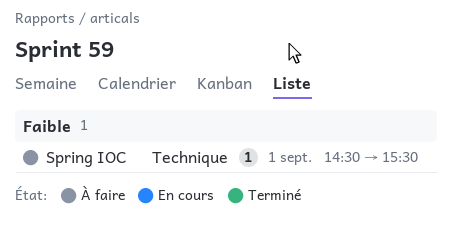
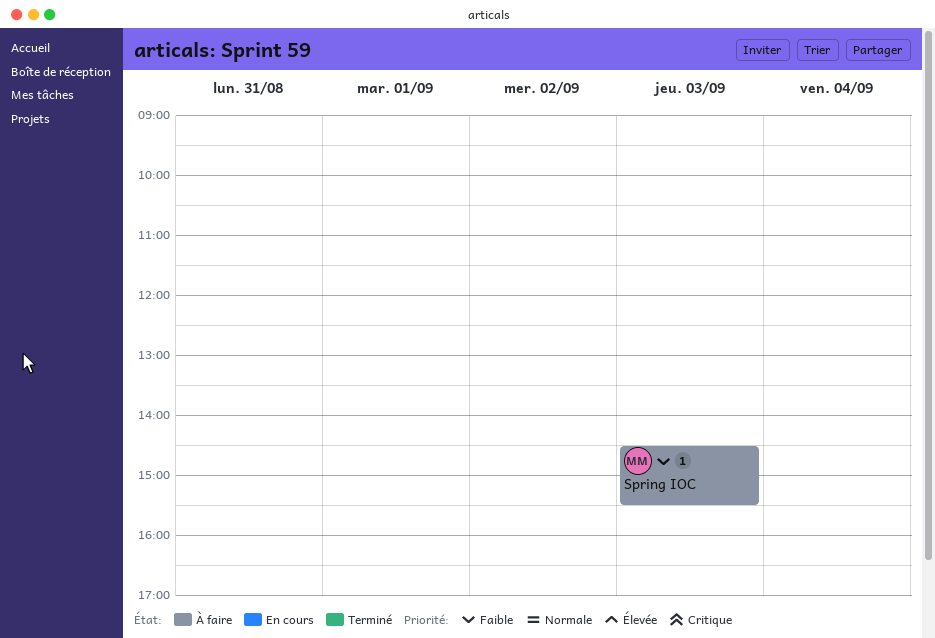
Spring IOC, day: Sep 1 -> Sep 3

